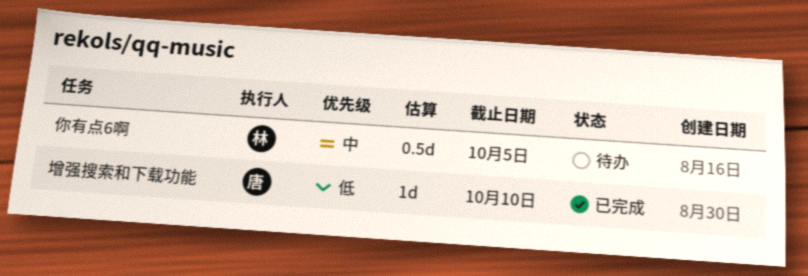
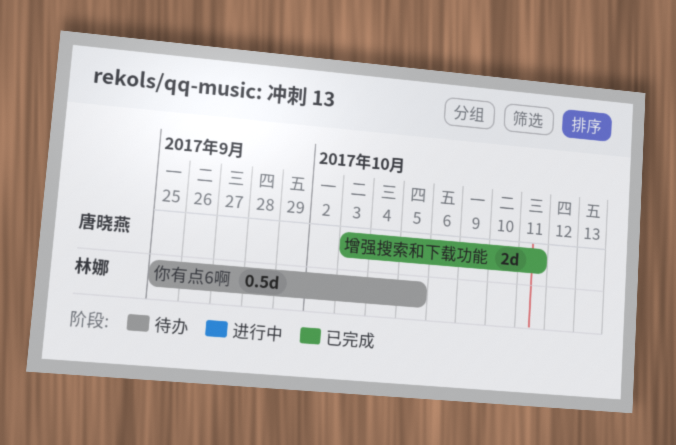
增强搜索和下载功能, estimate: 1d -> 2d
增强搜索和下载功能, due: Oct 10 -> Oct 11

